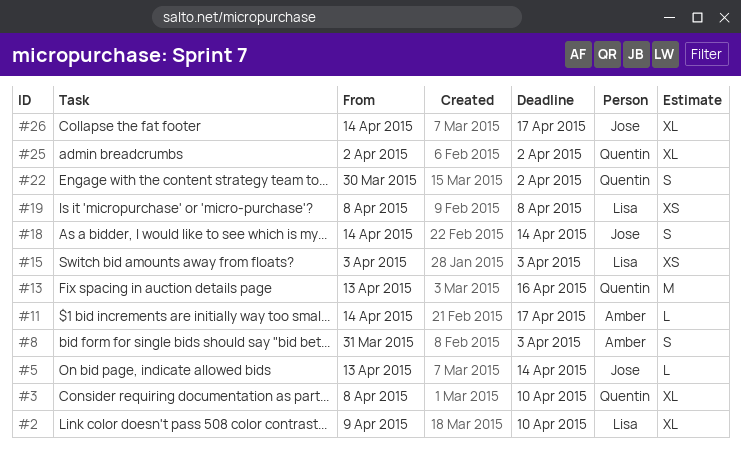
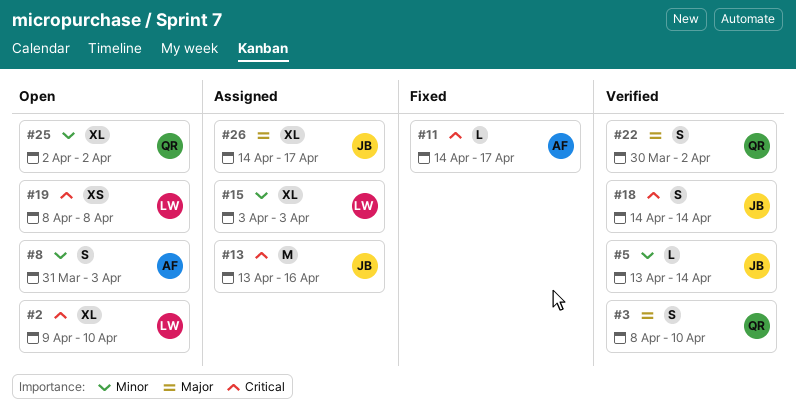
#3, estimate: XL -> S
#13, owner: Quentin -> Jose
#15, estimate: XS -> XL

